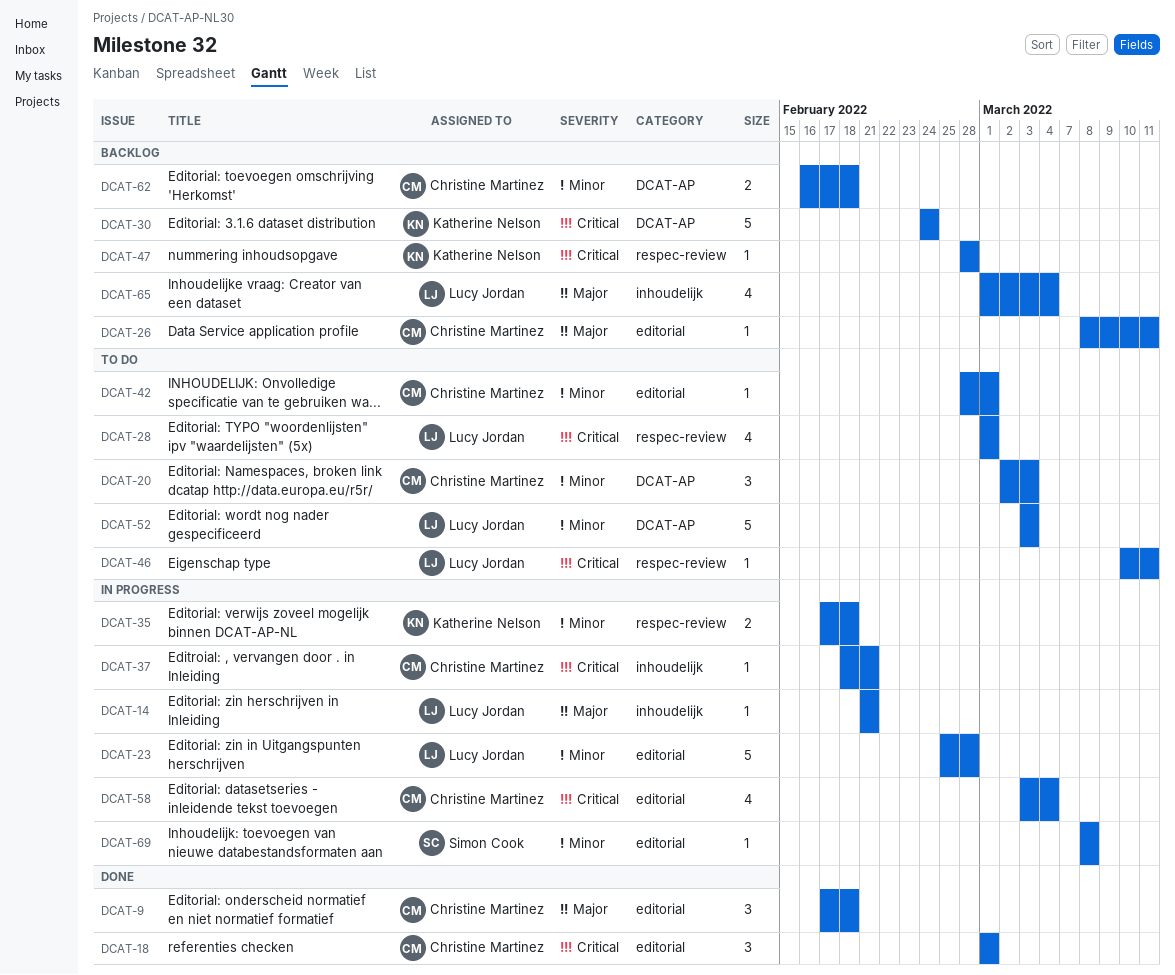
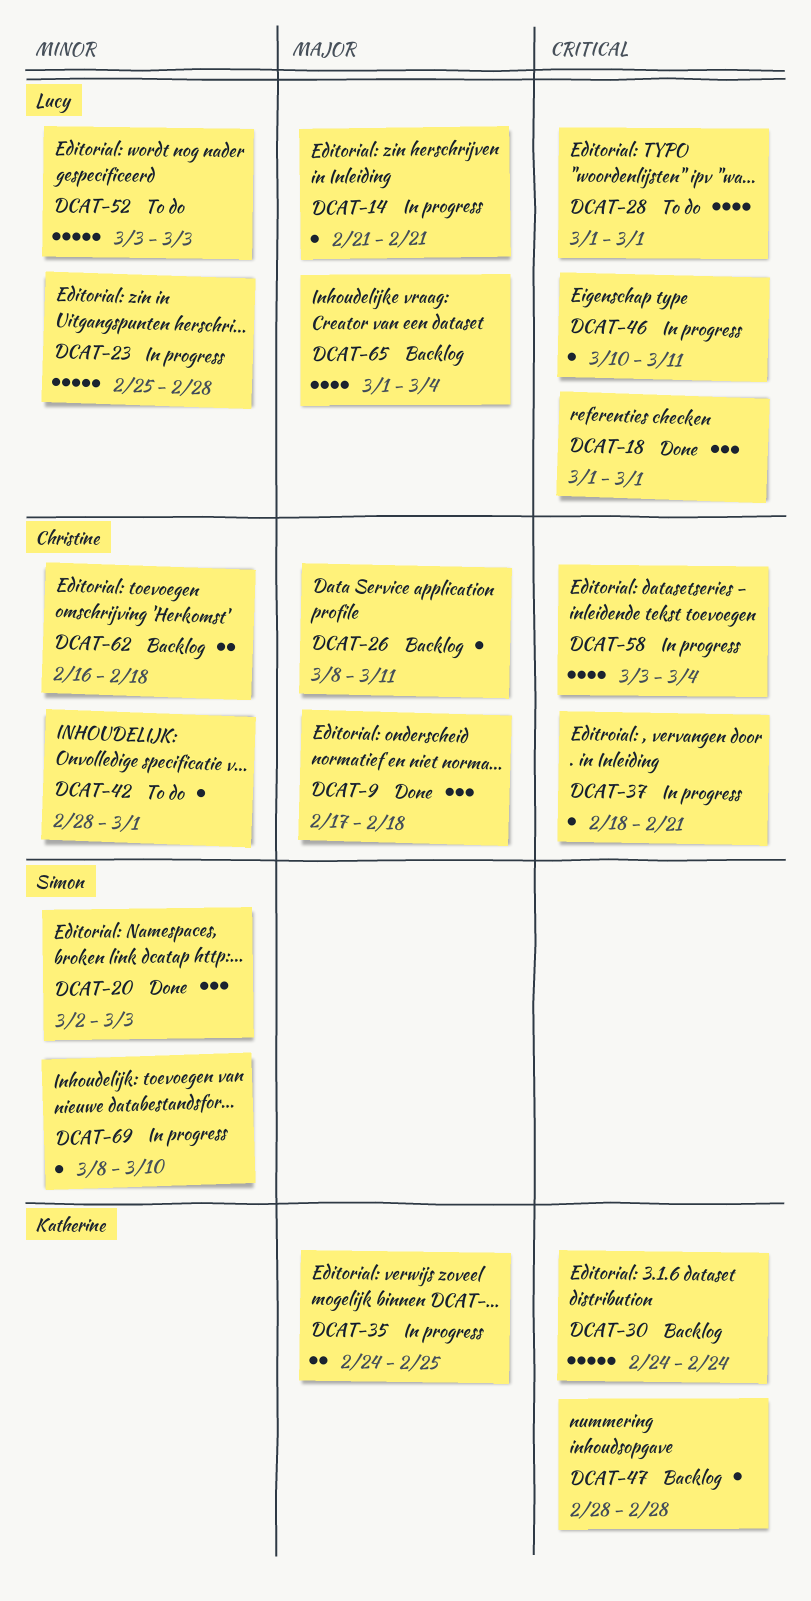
DCAT-18, owner: Christine Martinez -> Lucy Jordan
DCAT-20, status: To do -> Done
DCAT-20, owner: Christine Martinez -> Simon Cook
DCAT-35, priority: Minor -> Major
DCAT-35, start: Feb 17 -> Feb 24
DCAT-35, due: Feb 18 -> Feb 25
DCAT-46, status: To do -> In progress
DCAT-69, due: Mar 8 -> Mar 10

